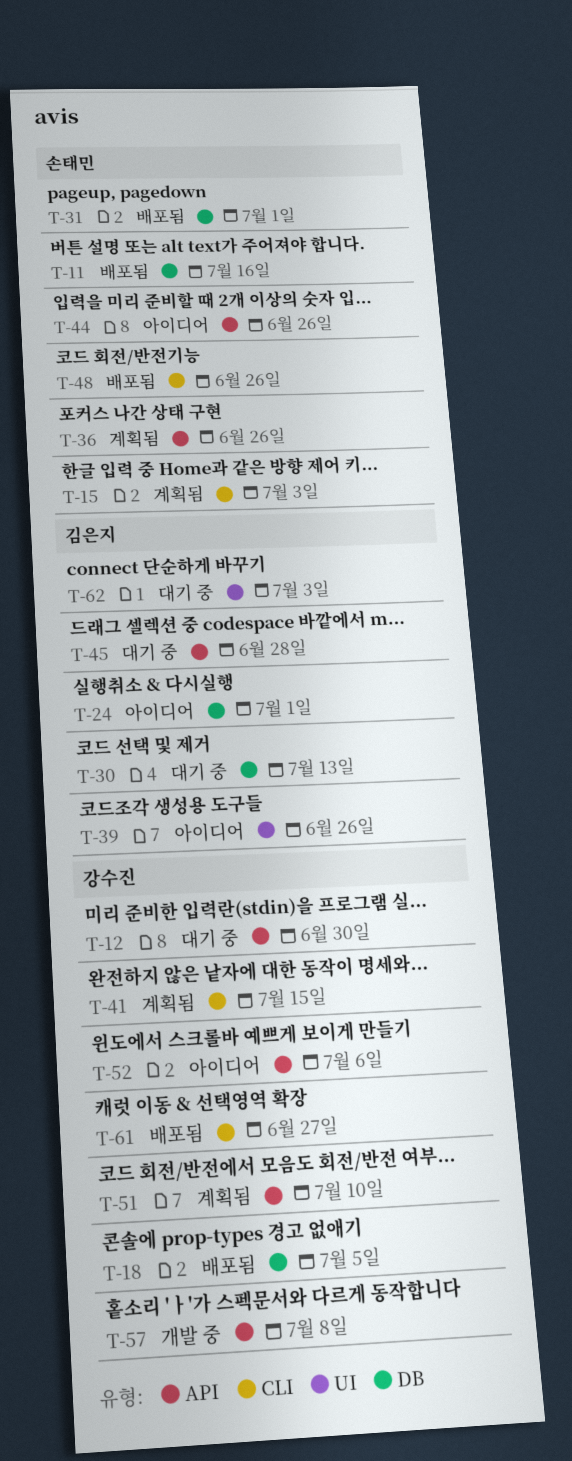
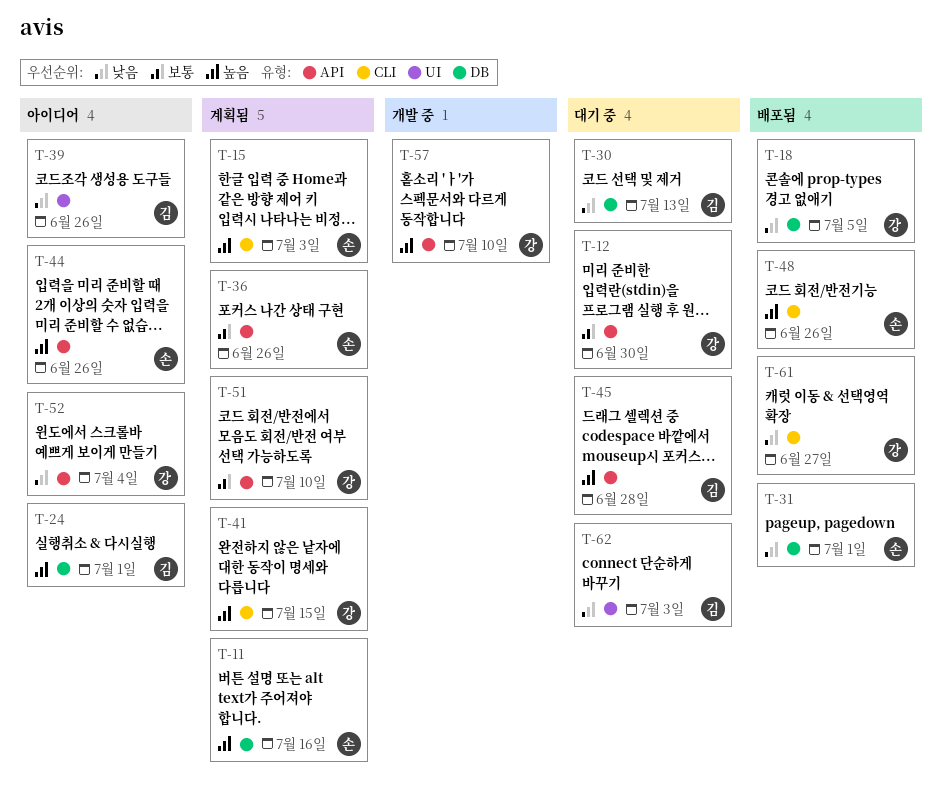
T-11, status: 배포됨 -> 계획됨
T-52, due: Jul 6 -> Jul 4
T-57, due: Jul 8 -> Jul 10

